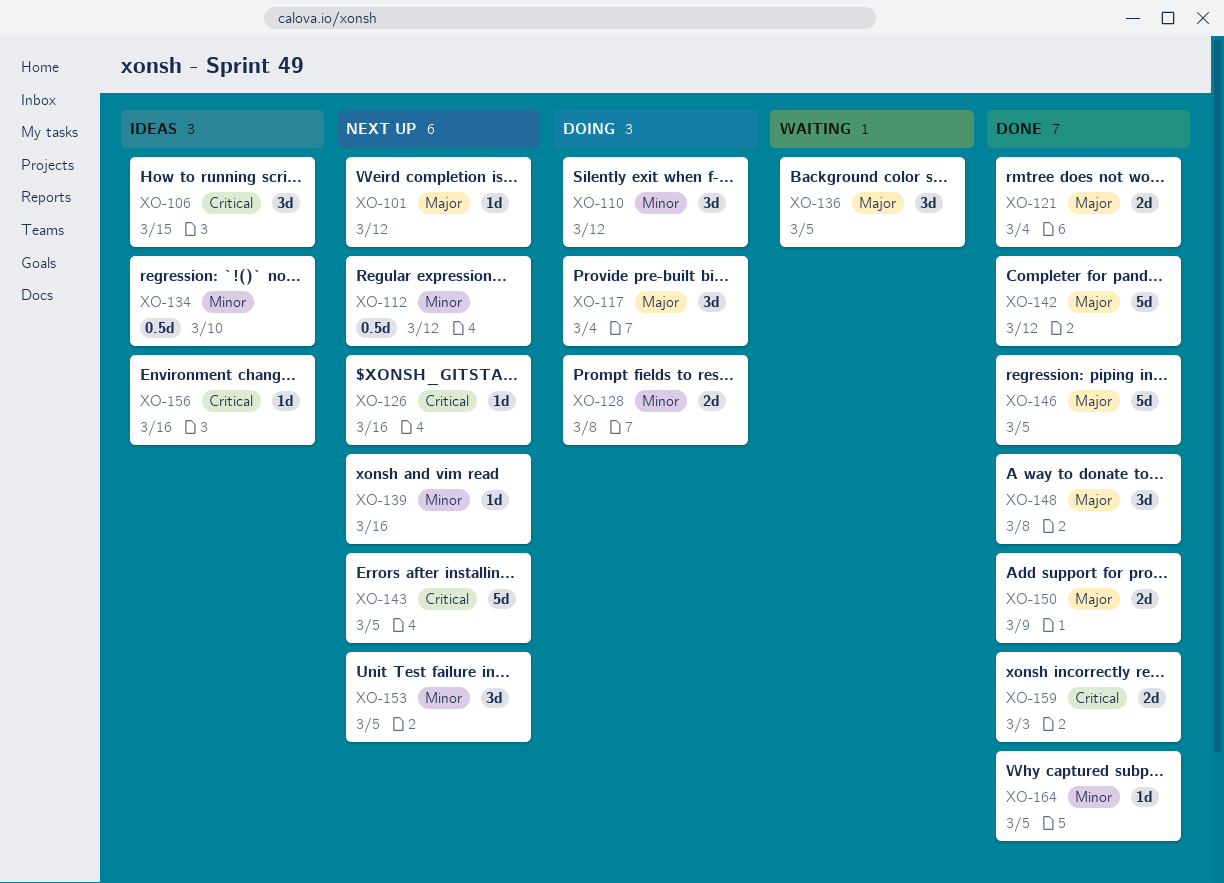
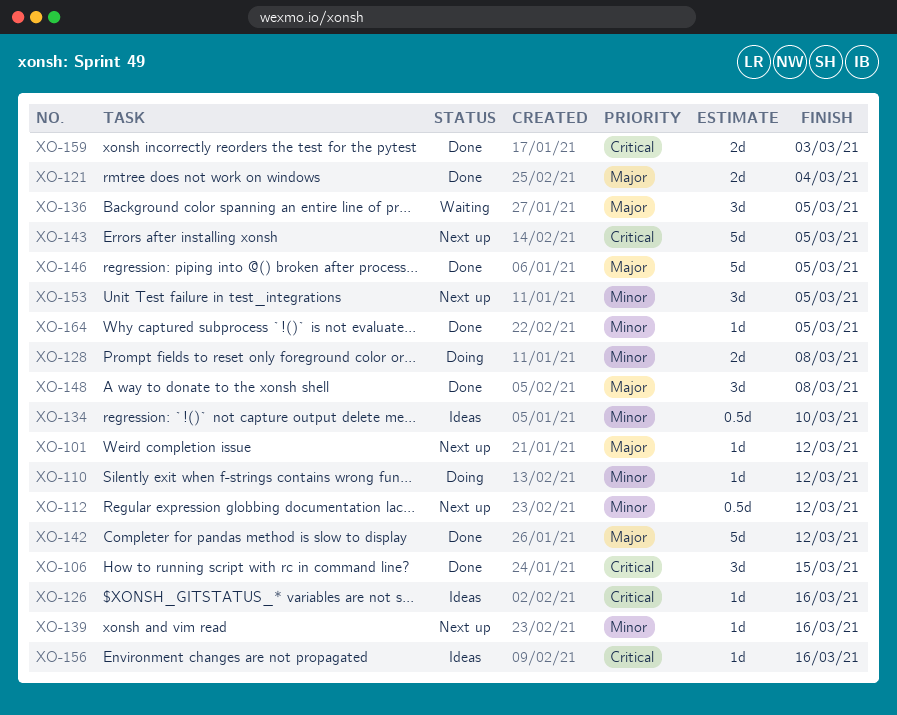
XO-106, status: Ideas -> Done
XO-110, estimate: 3d -> 1d
XO-117: present -> none
XO-126, status: Next up -> Ideas
XO-150: present -> none

